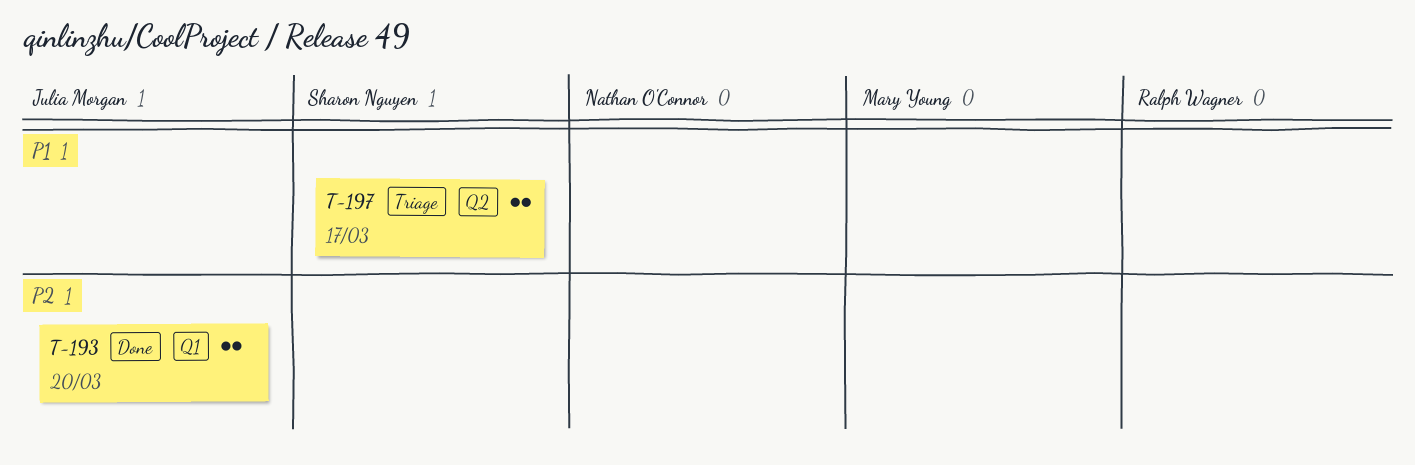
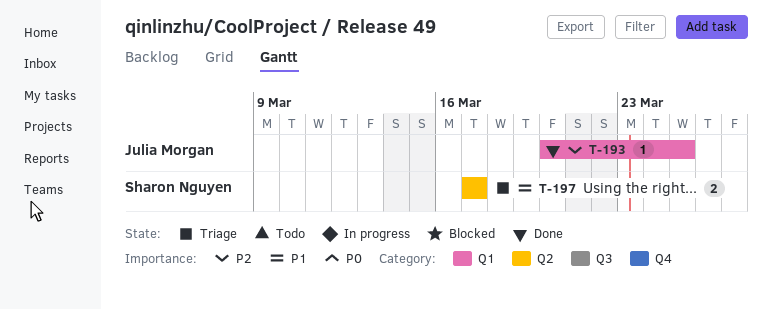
T-193, estimate: 2 -> 1
T-193, due: Mar 20 -> Mar 25

